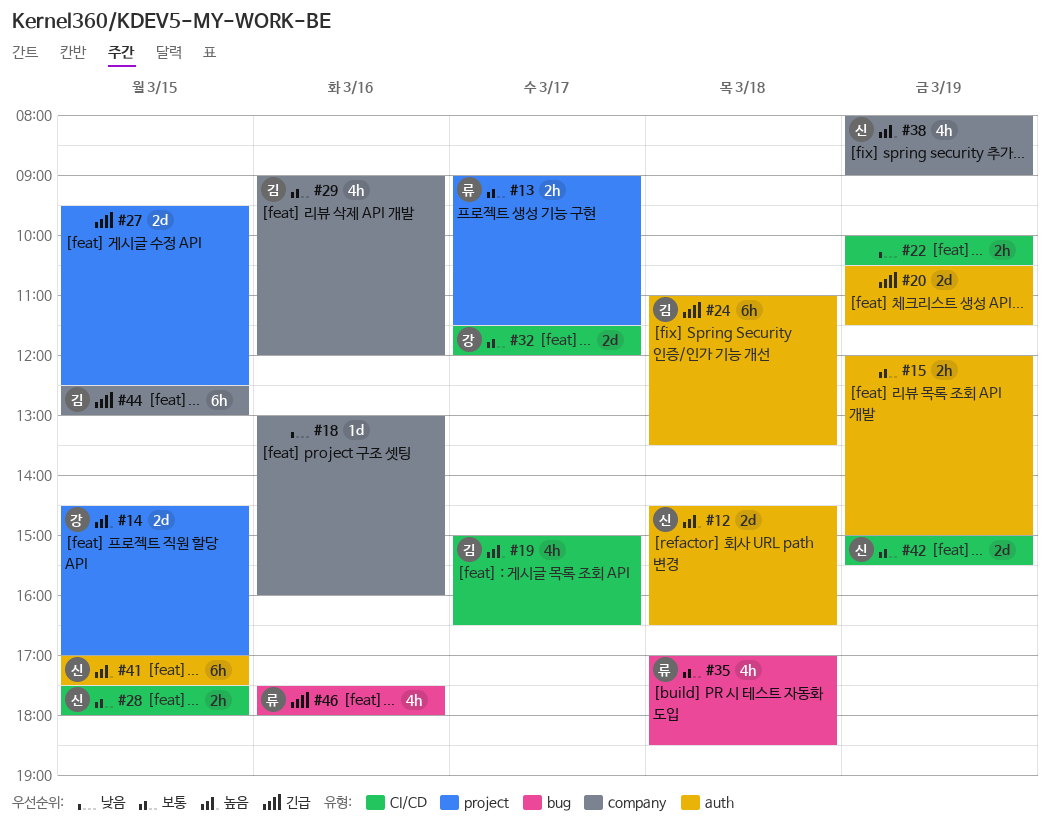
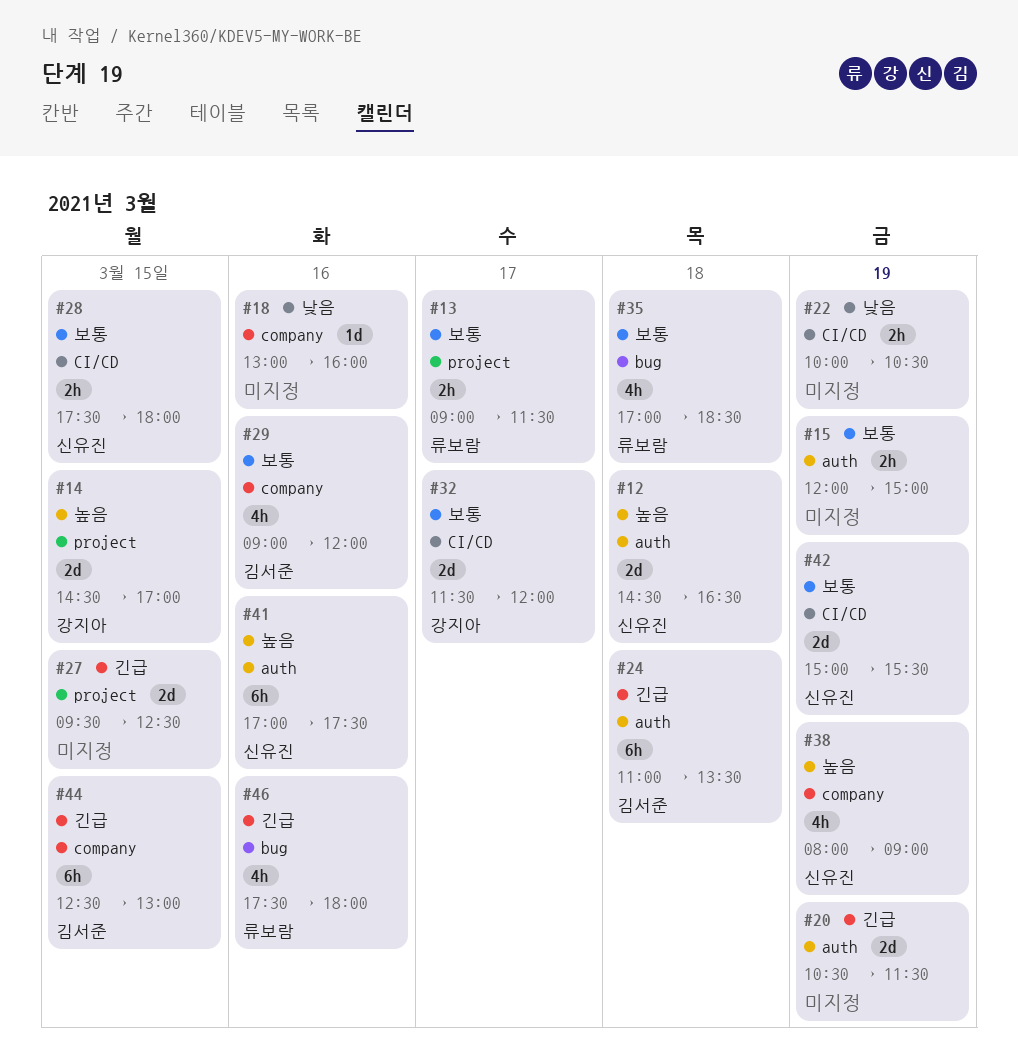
#19: present -> none
#41, day: Mar 15 -> Mar 16

